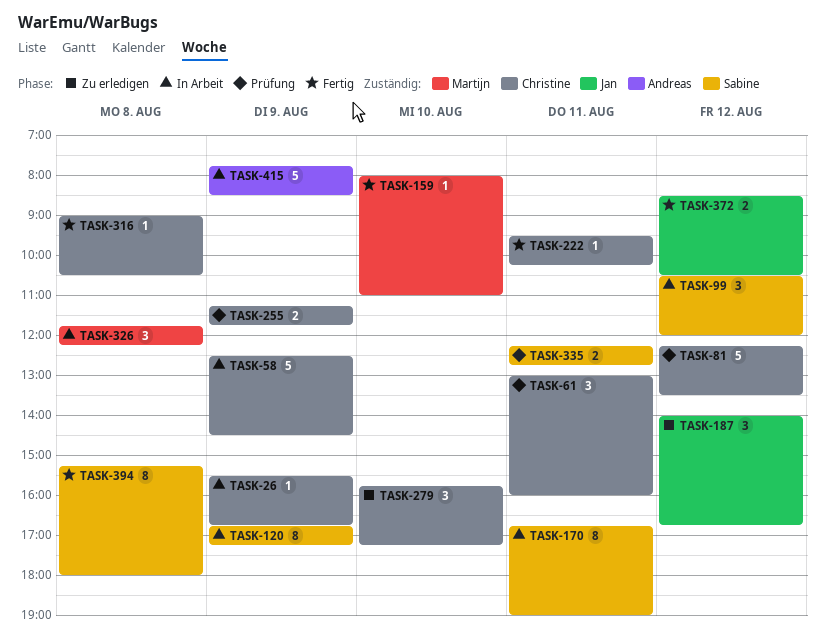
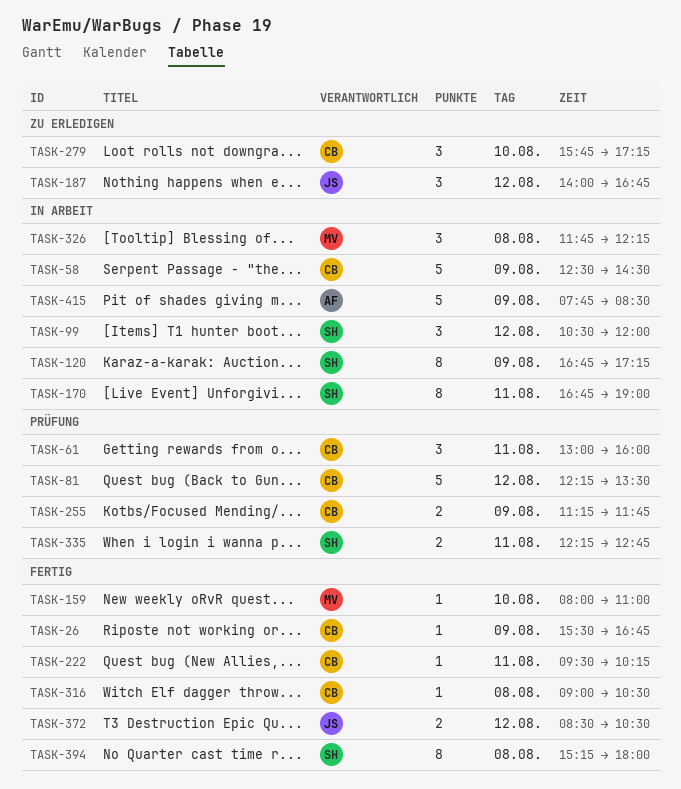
TASK-26, status: In Arbeit -> Fertig

